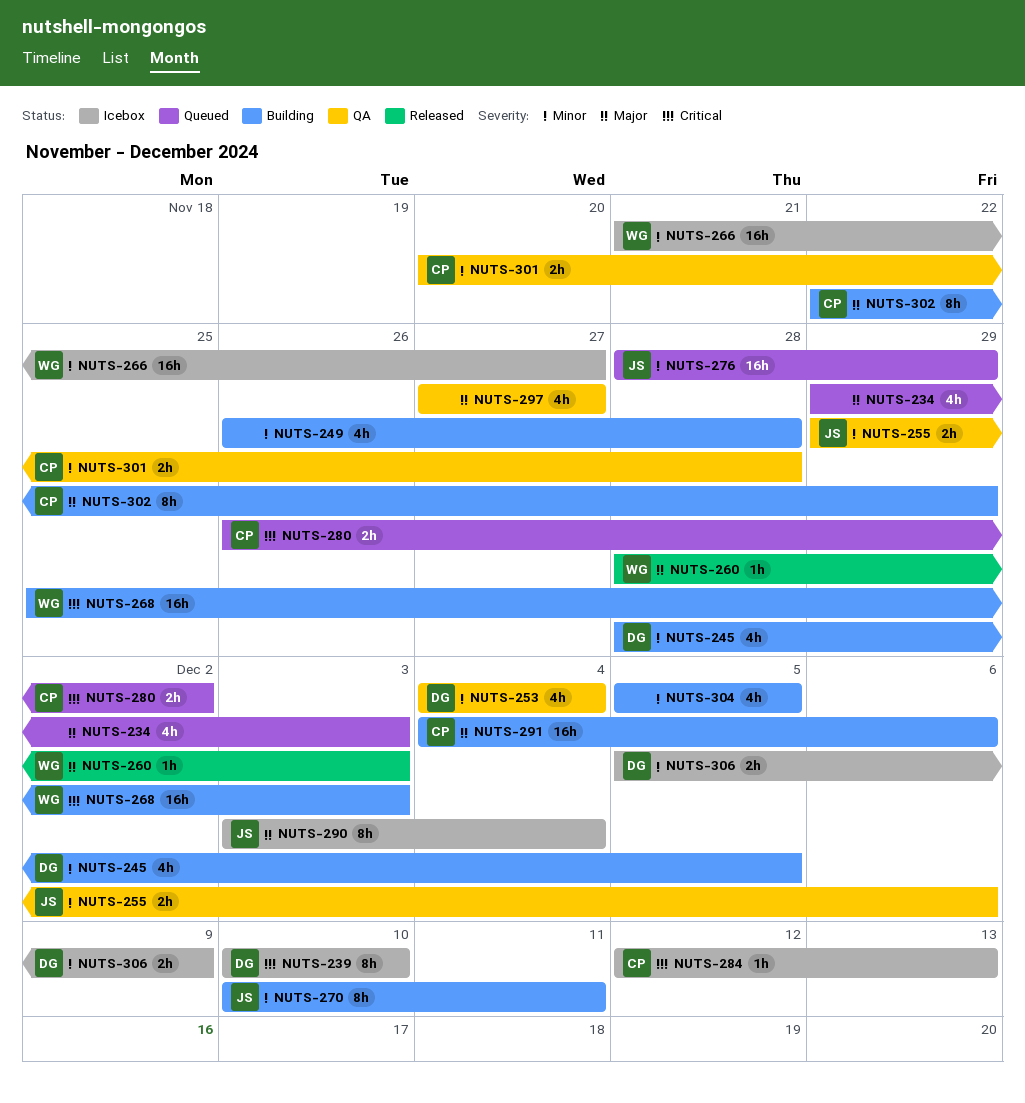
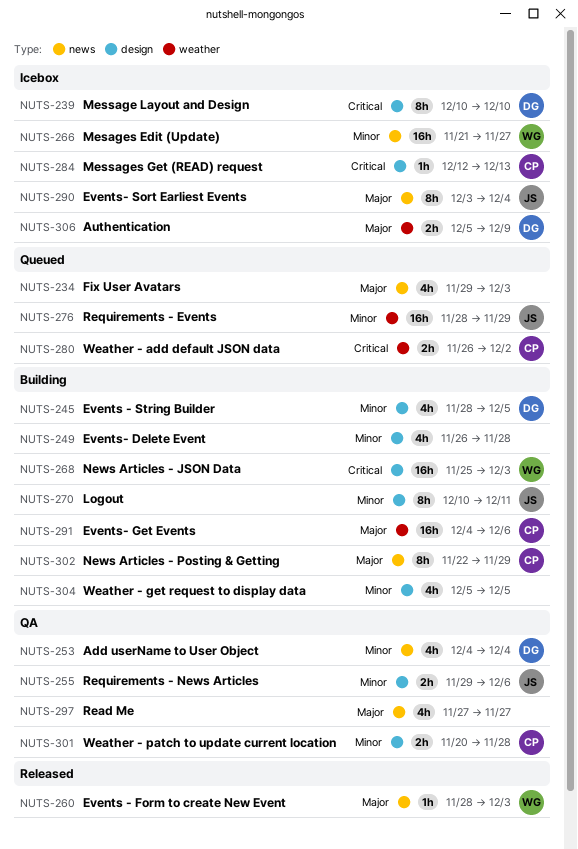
NUTS-306, priority: Minor -> Major

